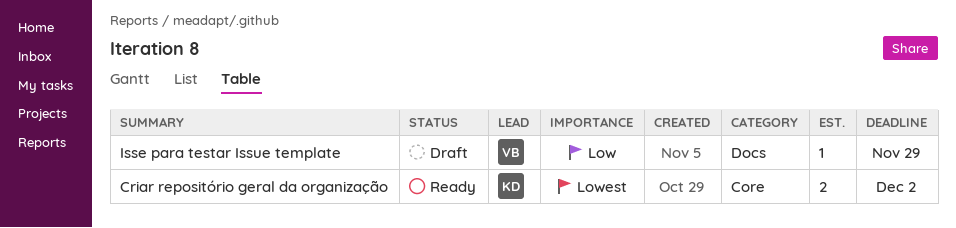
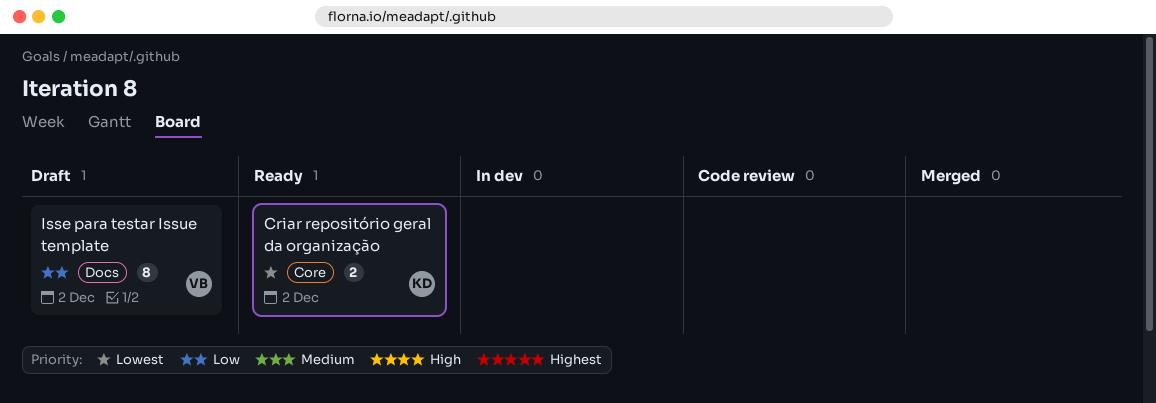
Isse para testar Issue template, estimate: 1 -> 8
Isse para testar Issue template, due: Nov 29 -> Dec 2

